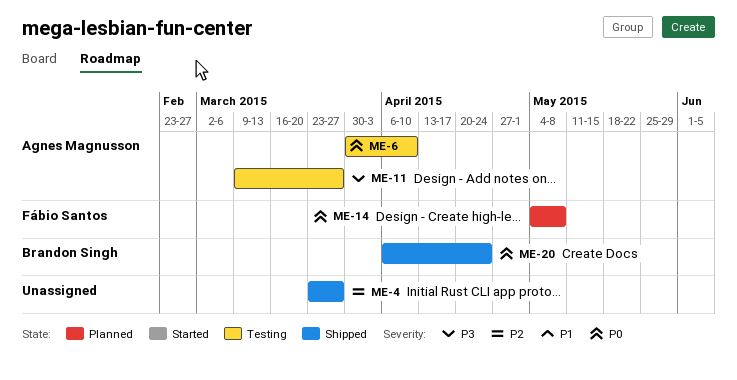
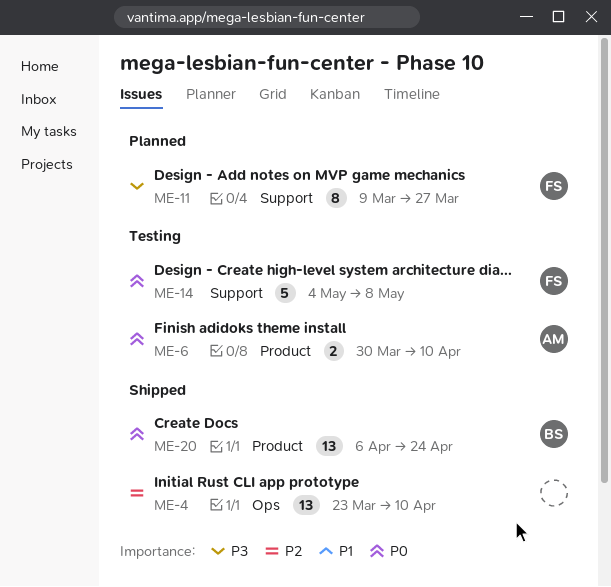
ME-4, due: Mar 27 -> Apr 10
ME-11, status: Testing -> Planned
ME-11, owner: Agnes Magnusson -> Fábio Santos
ME-14, status: Planned -> Testing

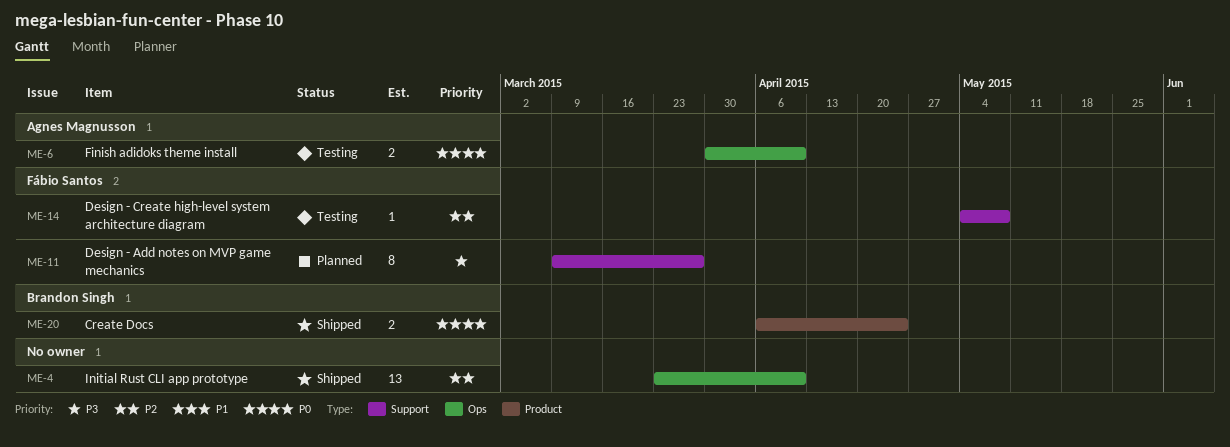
ME-6, label: Product -> Ops
ME-14, priority: P0 -> P2
ME-14, estimate: 5 -> 1
ME-20, estimate: 13 -> 2

